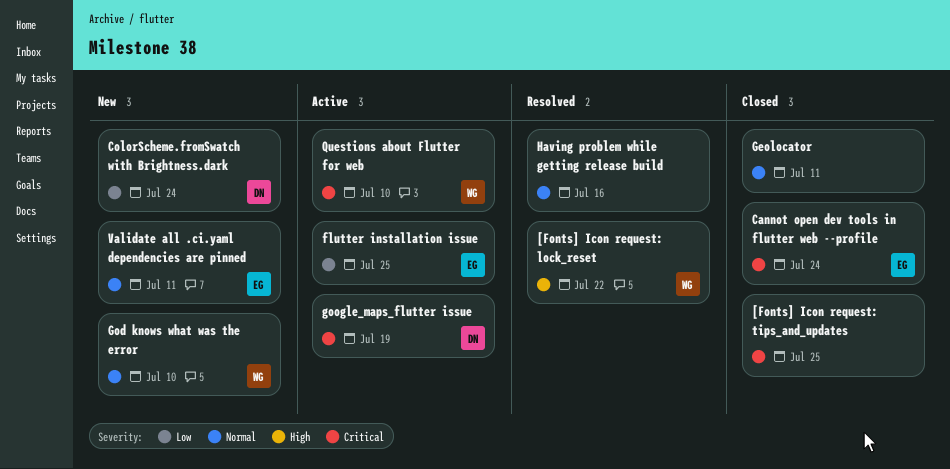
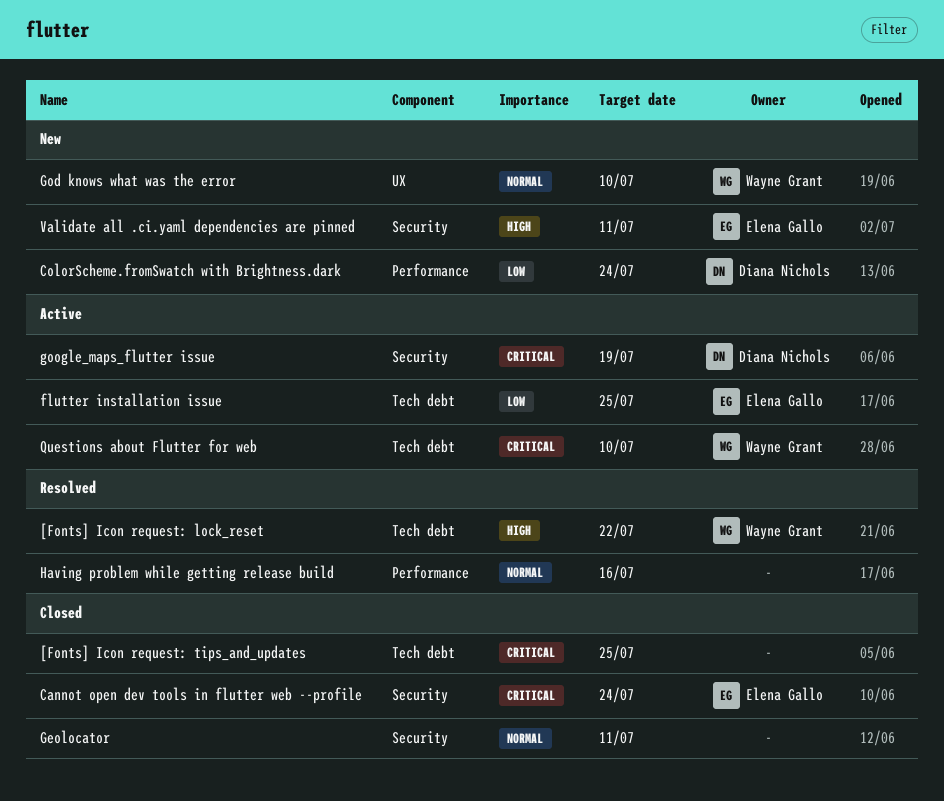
Validate all .ci.yaml dependencies are pinned, priority: Normal -> High

